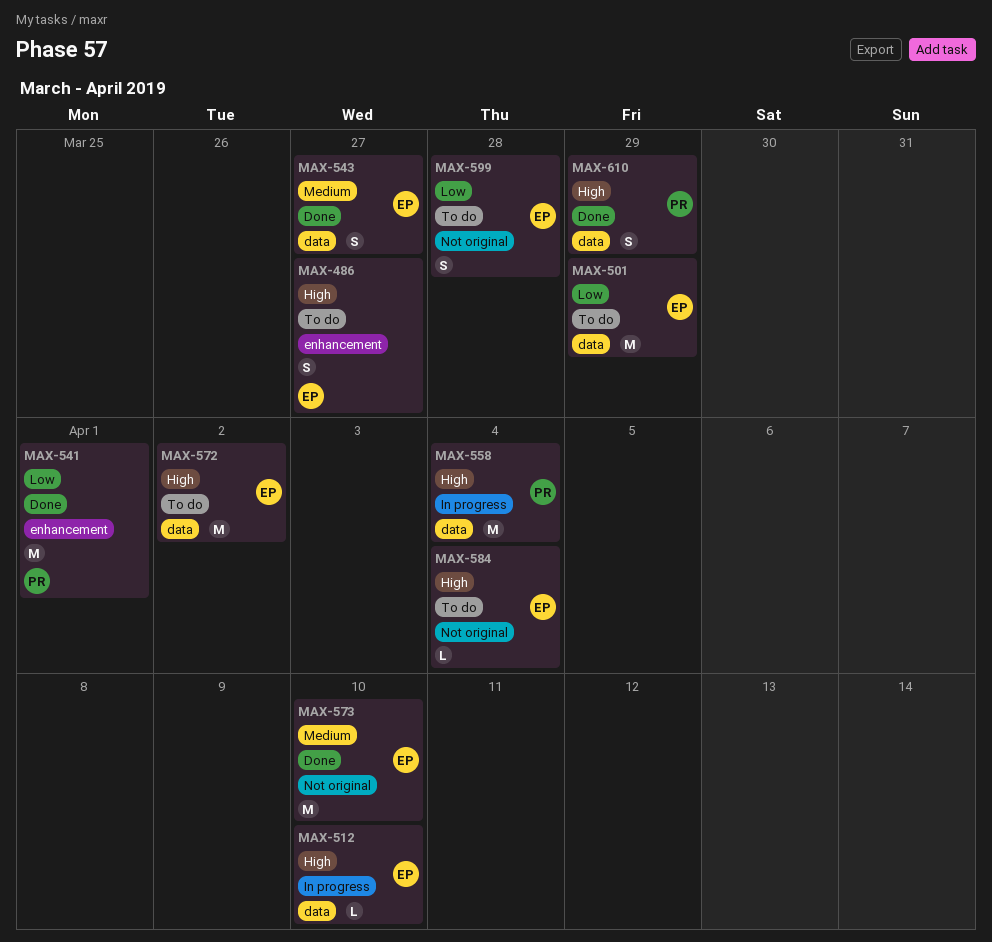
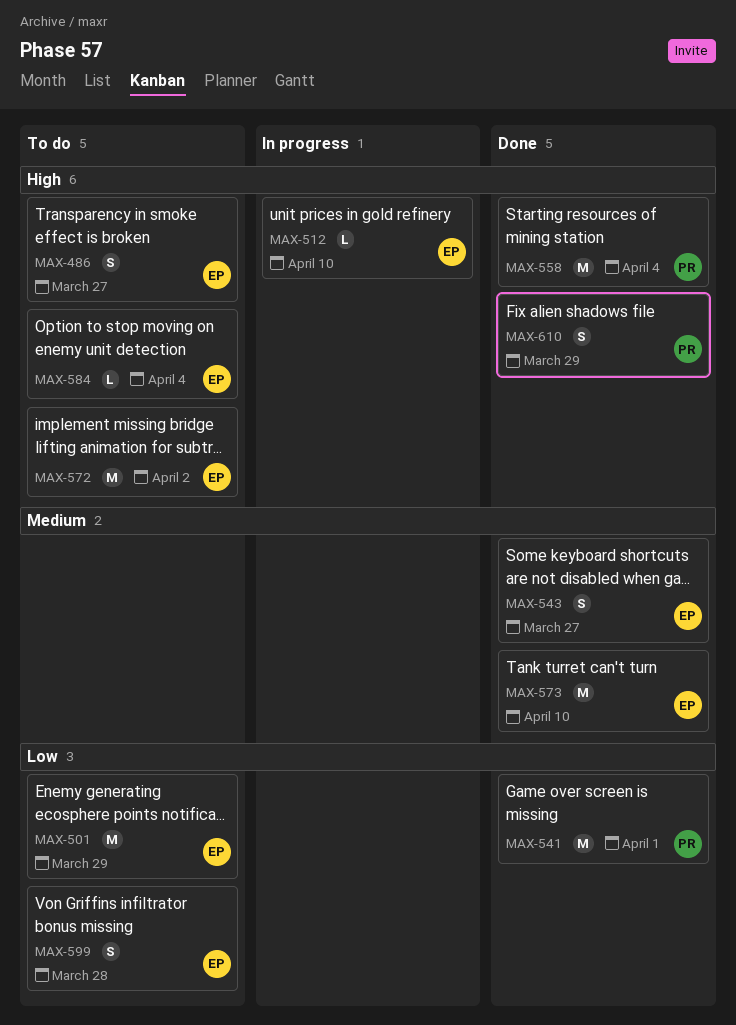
MAX-558, status: In progress -> Done

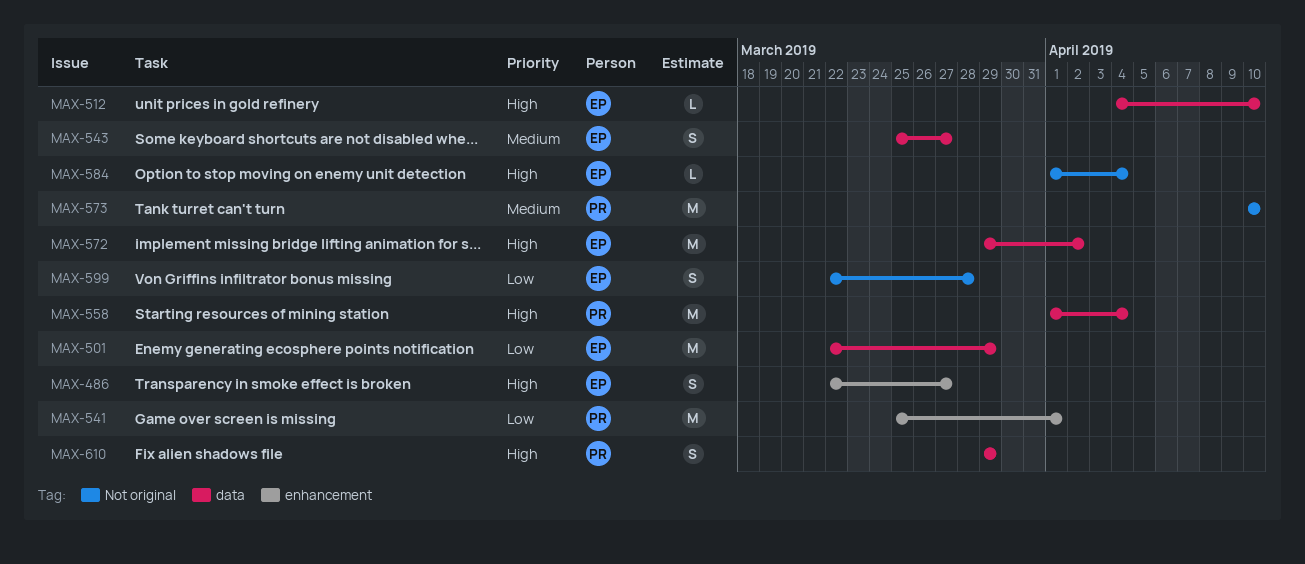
MAX-573, owner: EP -> PR

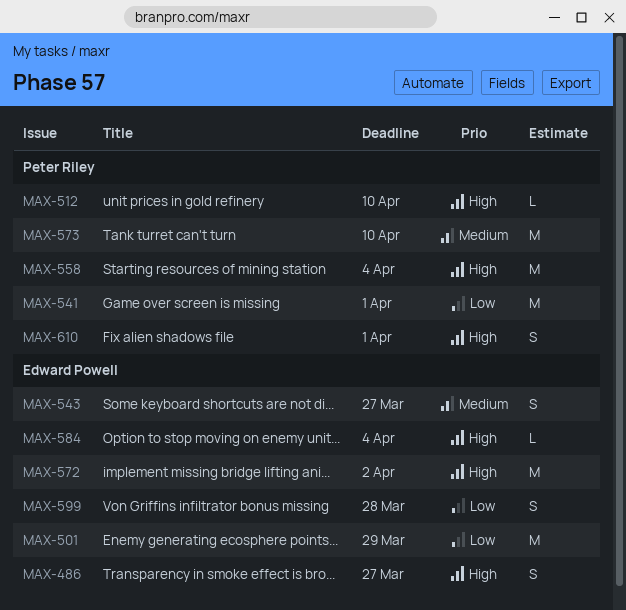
MAX-512, owner: Edward Powell -> Peter Riley
MAX-610, due: Mar 29 -> Apr 1

